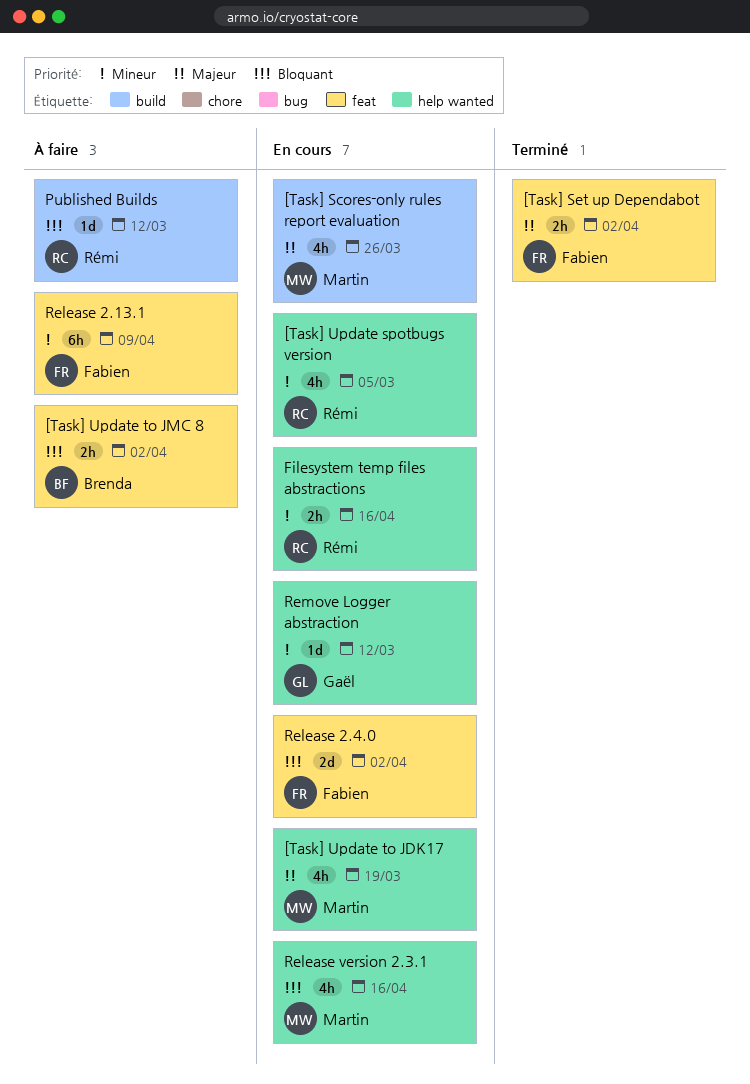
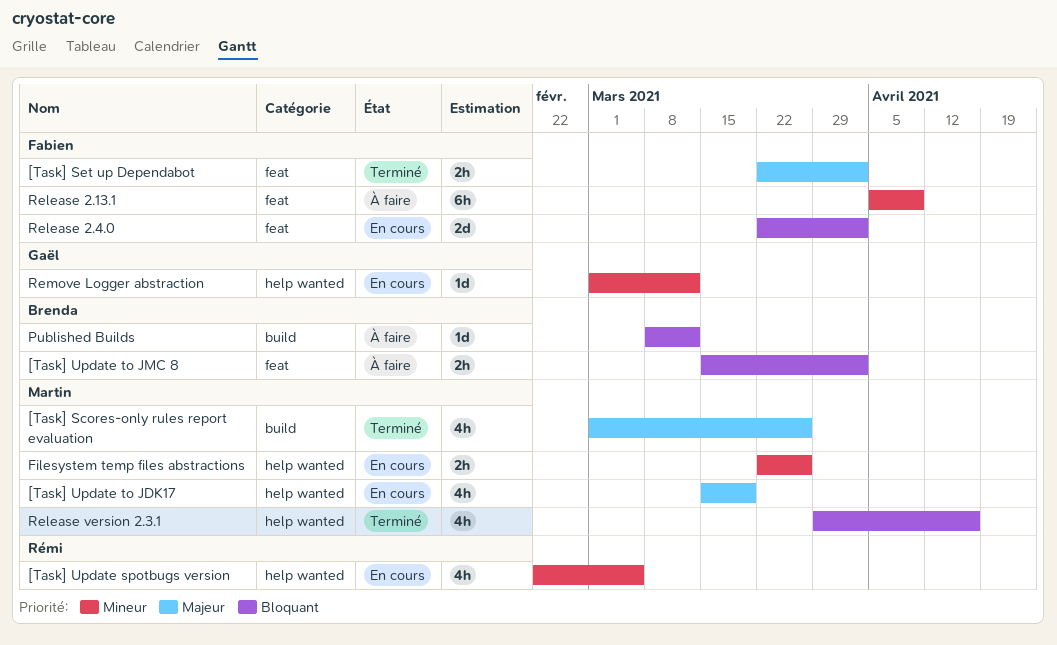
[Task] Scores-only rules report evaluation, status: En cours -> Terminé
Filesystem temp files abstractions, owner: Rémi -> Martin
Filesystem temp files abstractions, due: Apr 16 -> Mar 26
Published Builds, owner: Rémi -> Brenda
Release version 2.3.1, status: En cours -> Terminé

